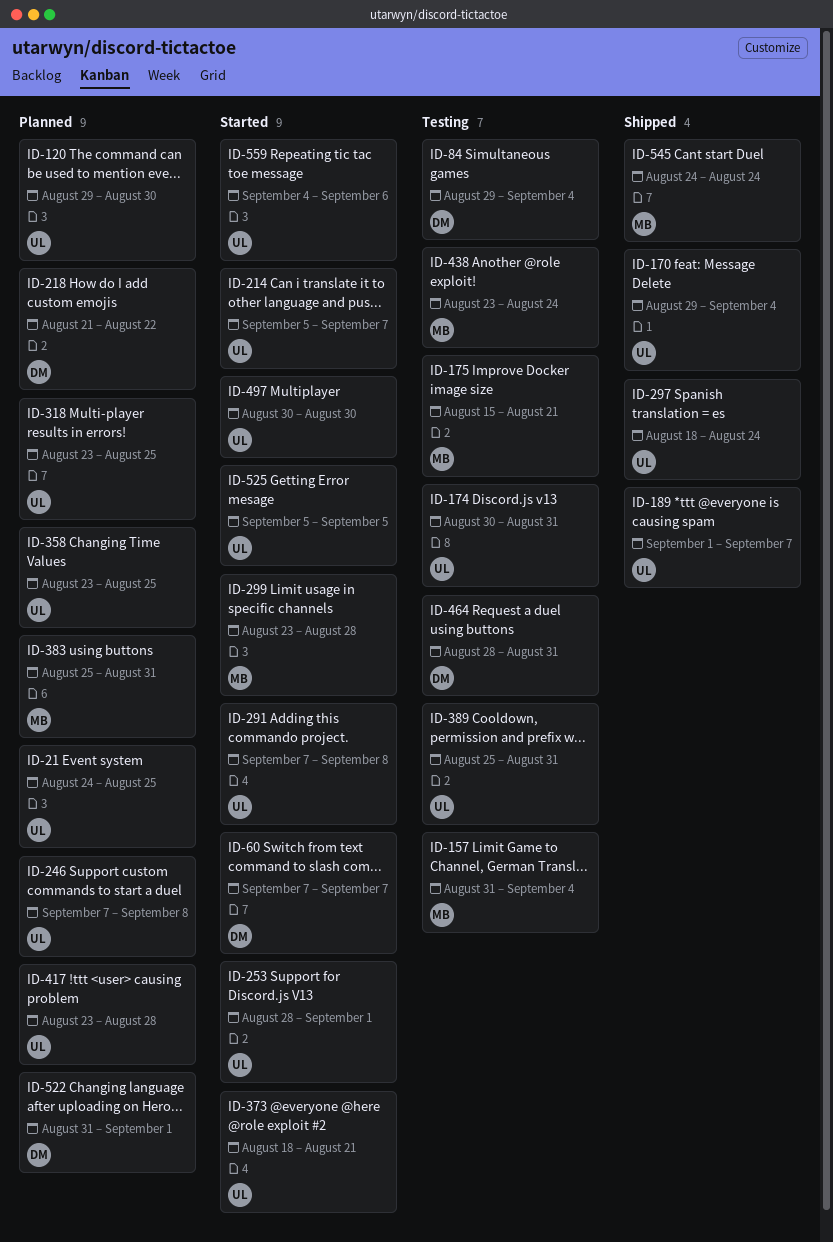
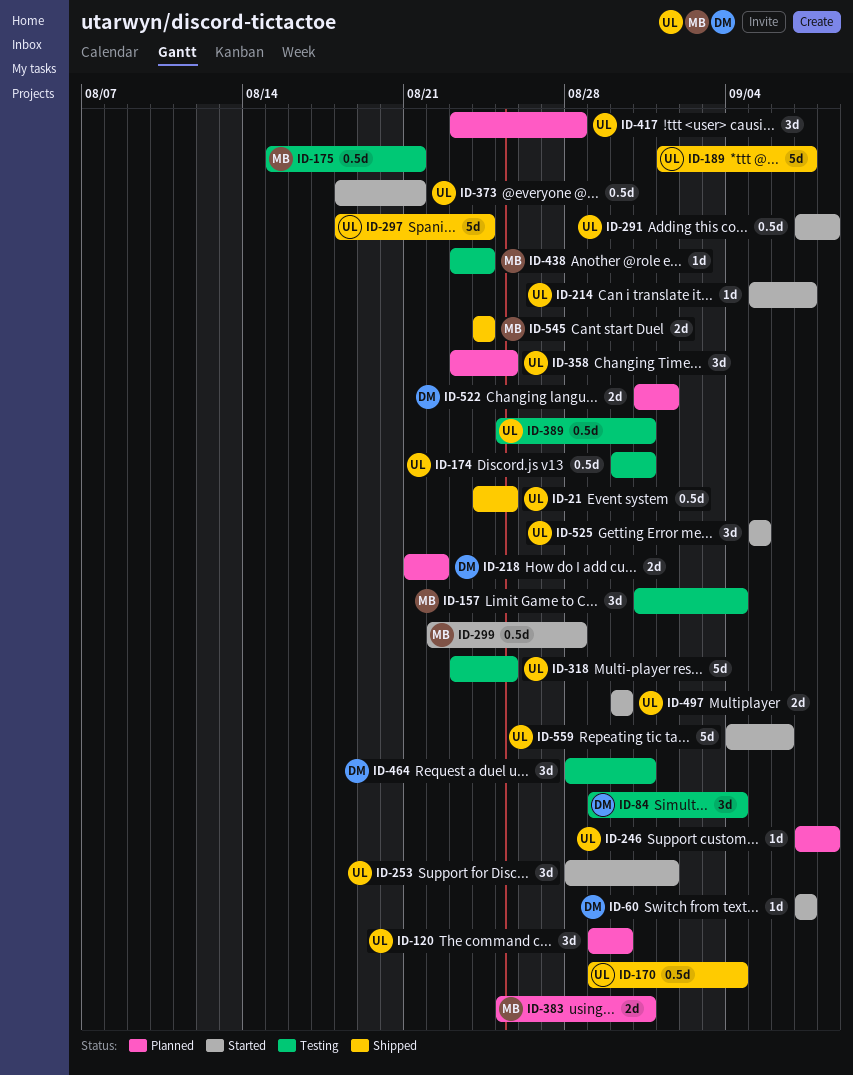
ID-21, status: Planned -> Shipped
ID-299, start: Aug 23 -> Aug 22
ID-318, status: Planned -> Testing

